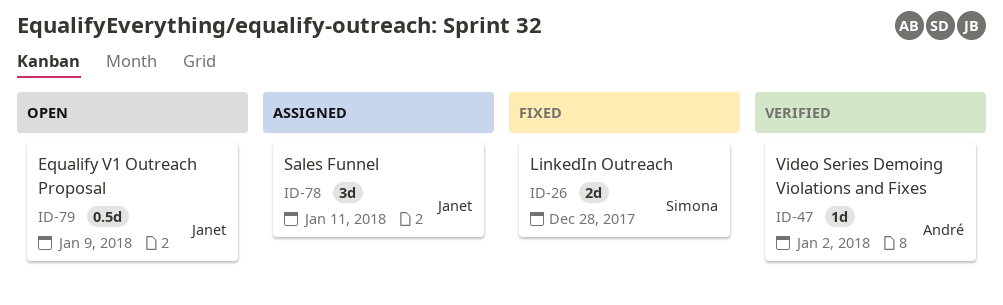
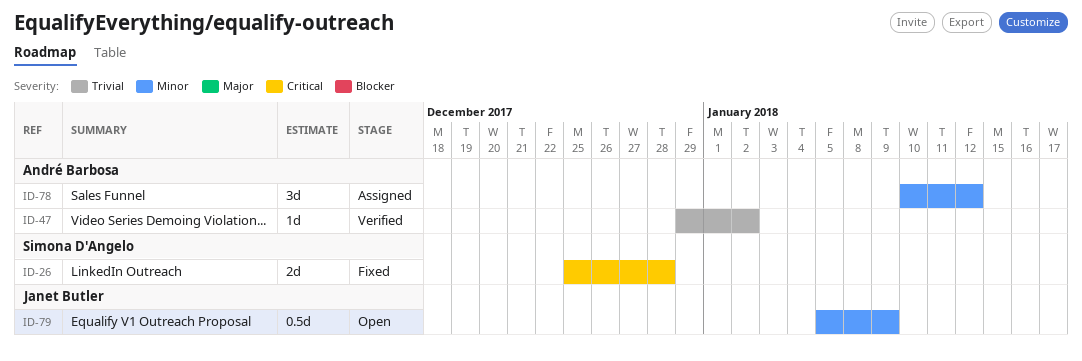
ID-78, owner: Janet Butler -> André Barbosa
ID-78, due: Jan 11 -> Jan 12

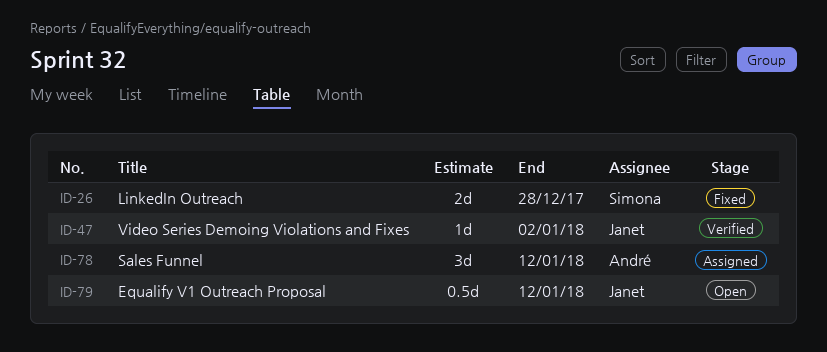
ID-47, owner: André Barbosa -> Janet Butler
ID-79, due: Jan 9 -> Jan 12

